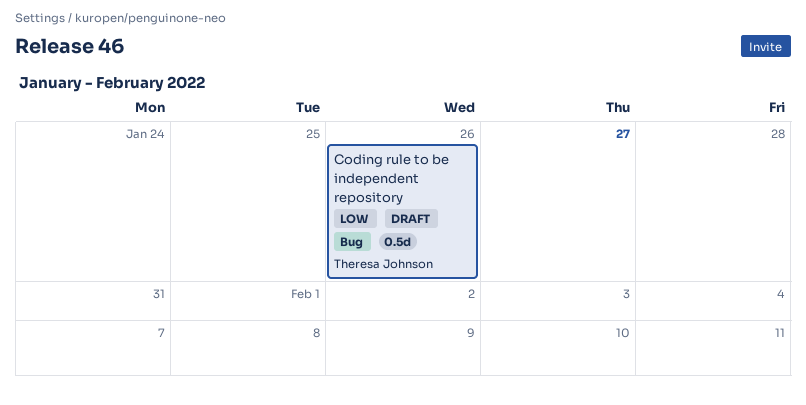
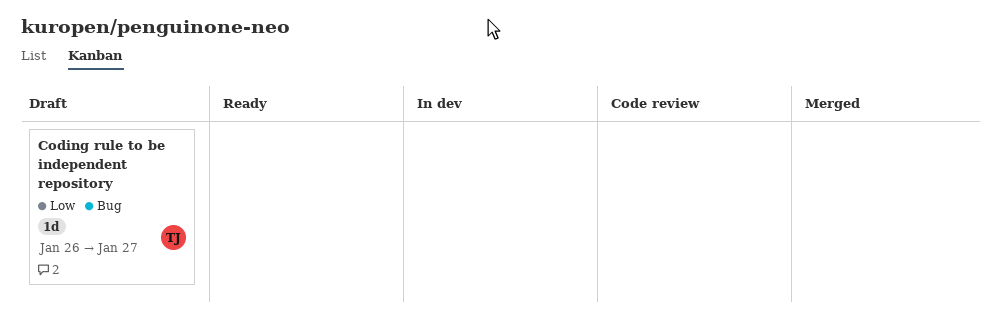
Coding rule to be independent repository, estimate: 0.5d -> 1d
Coding rule to be independent repository, due: Jan 26 -> Jan 27

